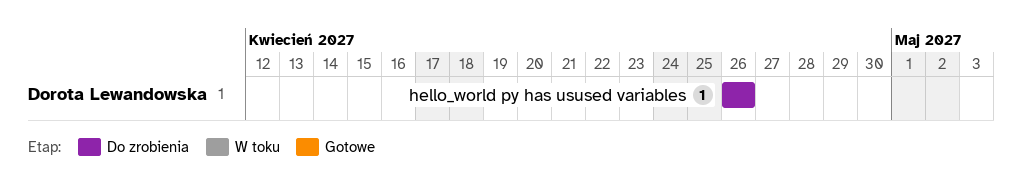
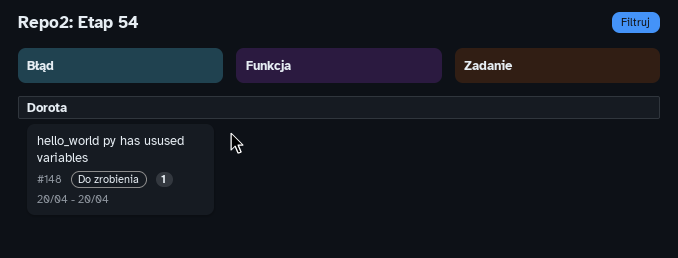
hello_world py has usused variables, start: Apr 26 -> Apr 20
hello_world py has usused variables, due: Apr 26 -> Apr 20

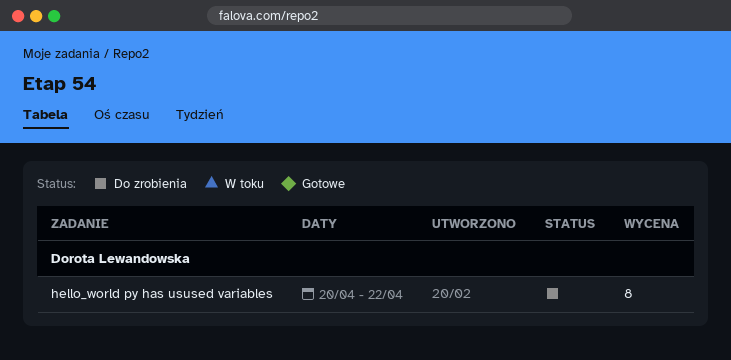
hello_world py has usused variables, estimate: 1 -> 8
hello_world py has usused variables, due: Apr 20 -> Apr 22

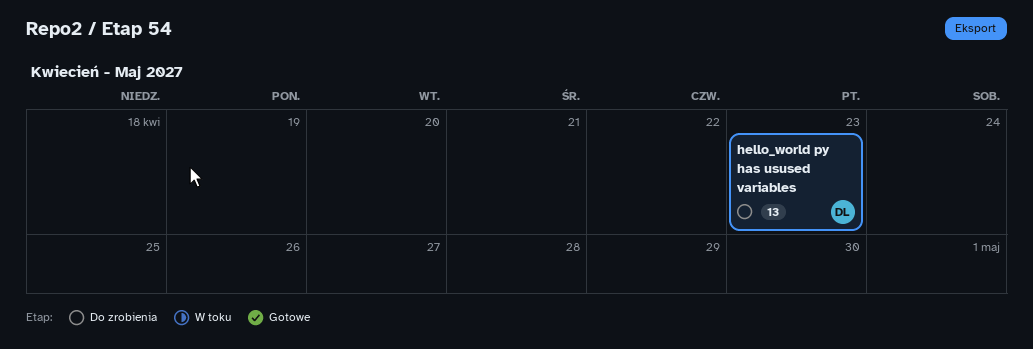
hello_world py has usused variables, estimate: 8 -> 13
hello_world py has usused variables, due: Apr 22 -> Apr 23

